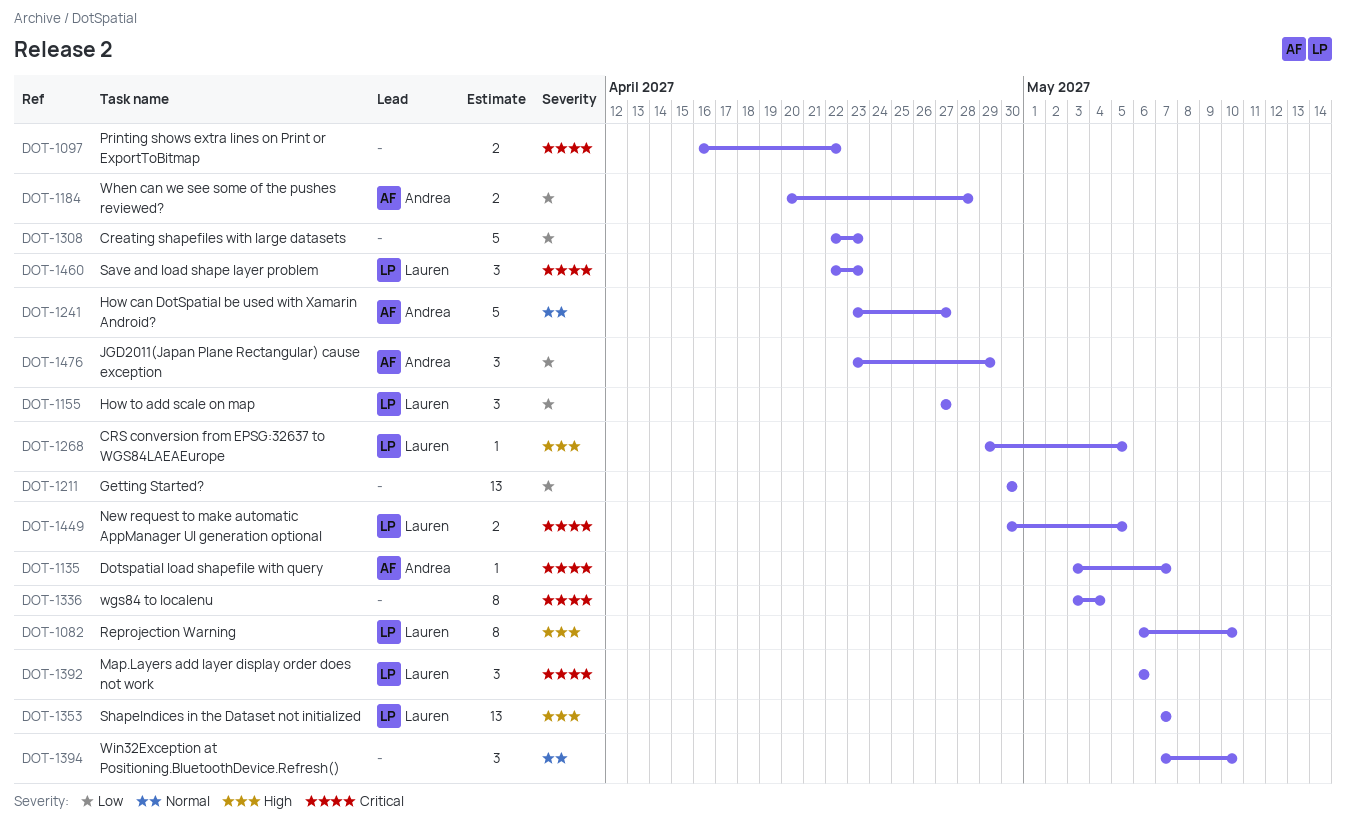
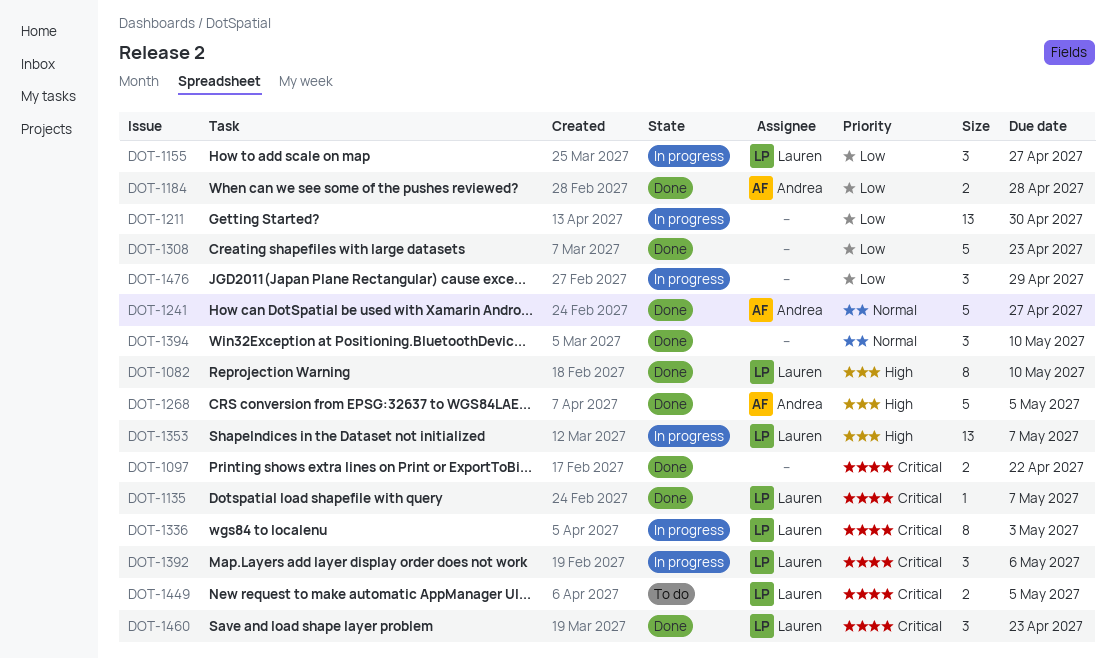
DOT-1135, owner: Andrea -> Lauren
DOT-1268, owner: Lauren -> Andrea
DOT-1268, estimate: 1 -> 5
DOT-1336, owner: none -> Lauren
DOT-1336, due: May 4 -> May 3
DOT-1476, owner: Andrea -> none

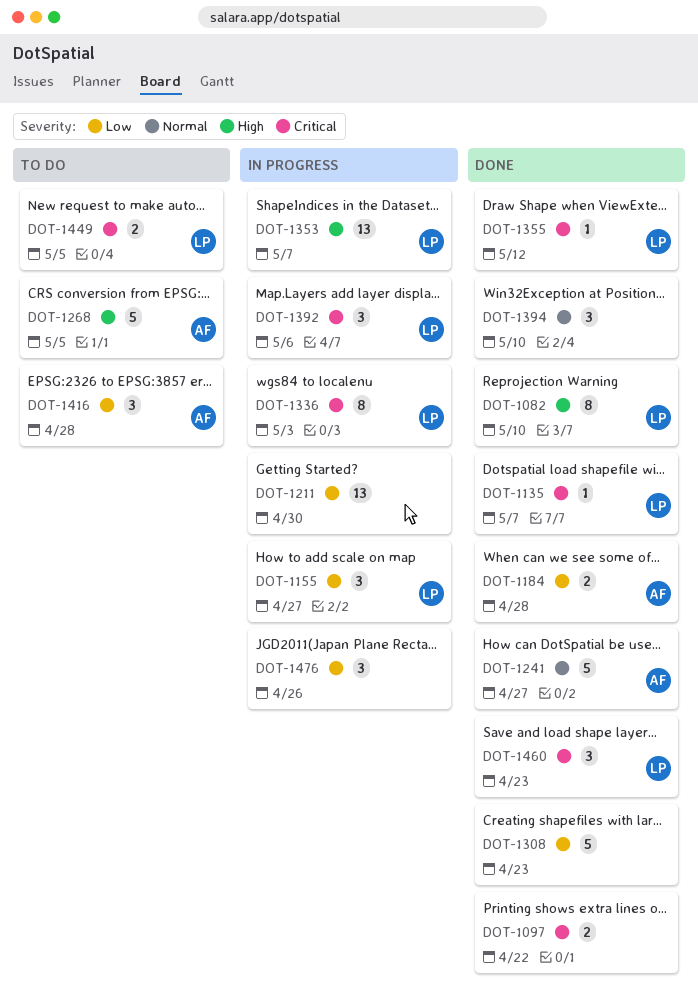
DOT-1268, status: Done -> To do
DOT-1355: none -> present
DOT-1416: none -> present
DOT-1476, due: Apr 29 -> Apr 26

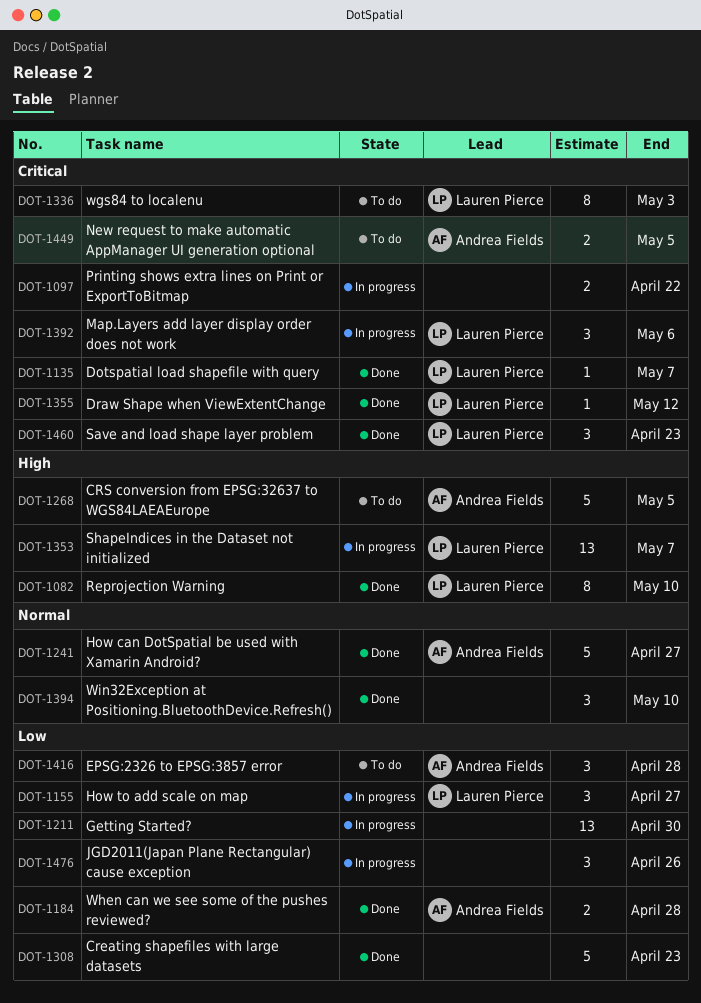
DOT-1097, status: Done -> In progress
DOT-1336, status: In progress -> To do
DOT-1449, owner: Lauren Pierce -> Andrea Fields

